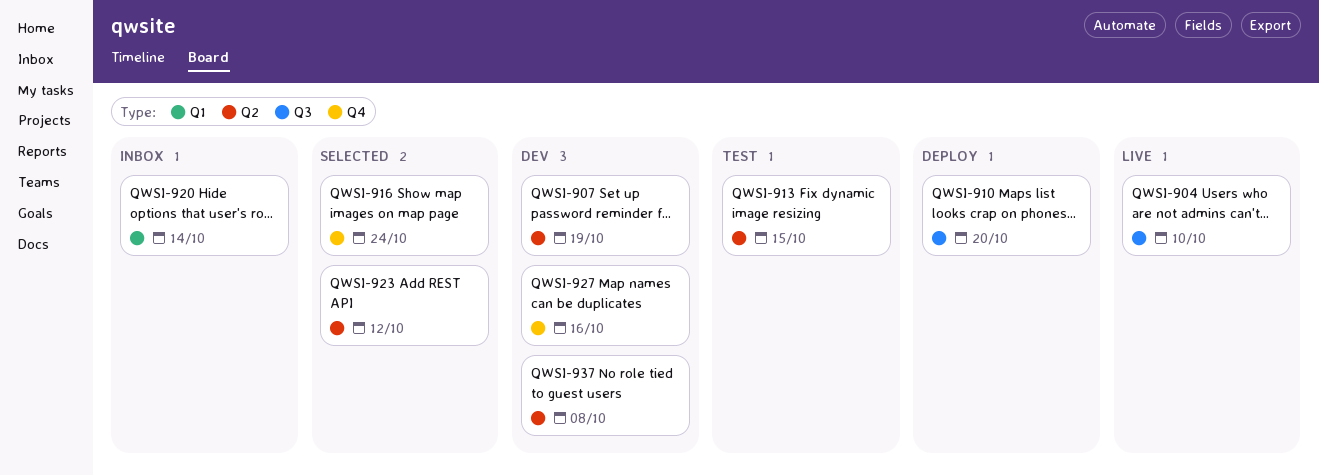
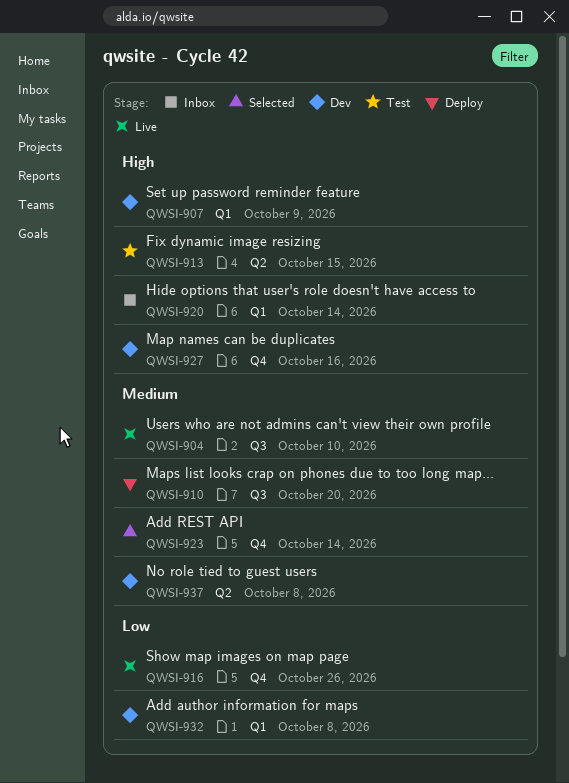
QWSI-907, label: Q2 -> Q1
QWSI-907, due: Oct 19 -> Oct 9
QWSI-916, status: Selected -> Live
QWSI-916, due: Oct 24 -> Oct 26
QWSI-923, label: Q2 -> Q4
QWSI-923, due: Oct 12 -> Oct 14
QWSI-932: none -> present

